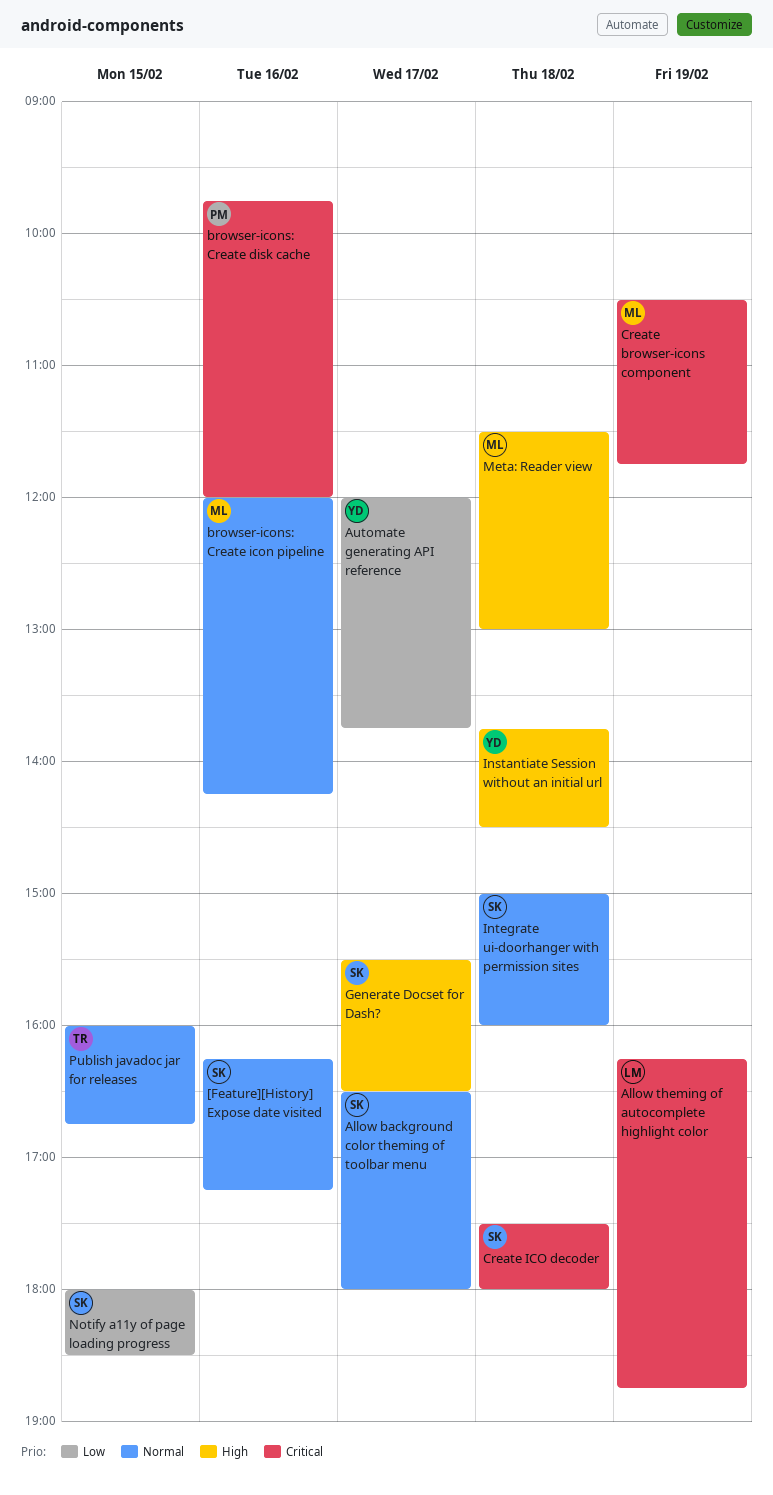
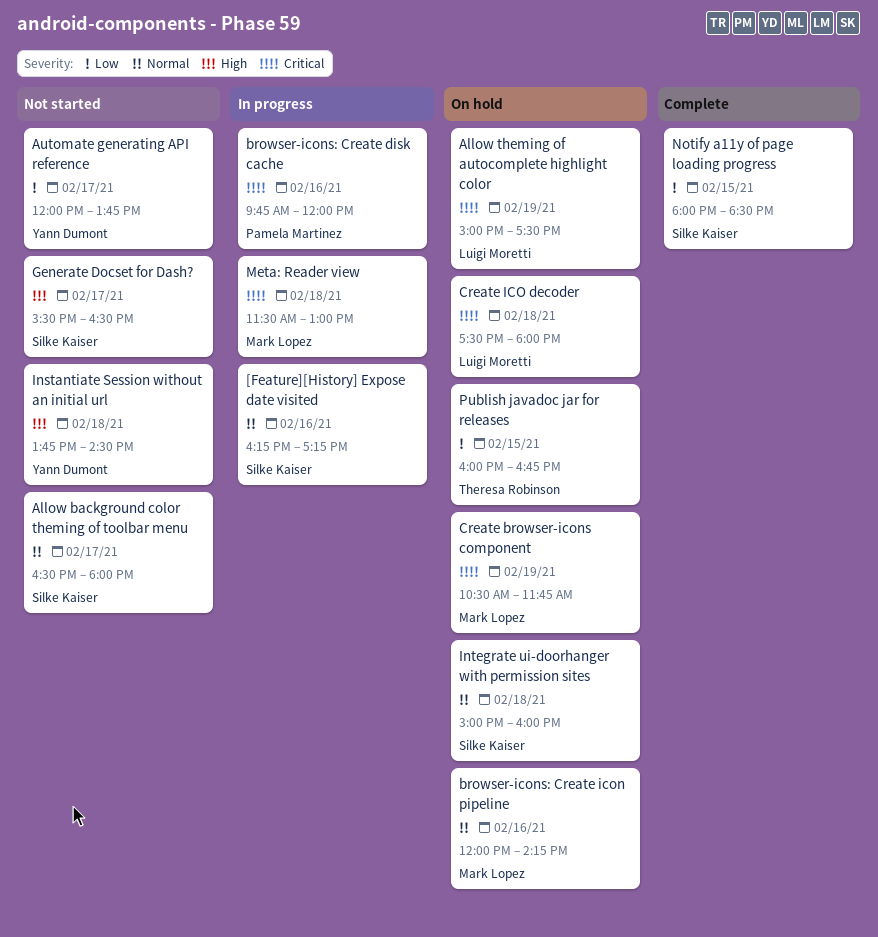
Allow theming of autocomplete highlight color, begins: 16:15 -> 15:00
Allow theming of autocomplete highlight color, ends: 18:45 -> 17:30
Create ICO decoder, owner: Silke Kaiser -> Luigi Moretti
Meta: Reader view, priority: High -> Critical
Publish javadoc jar for releases, priority: Normal -> Low

